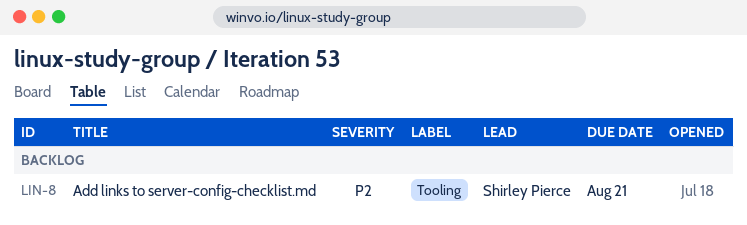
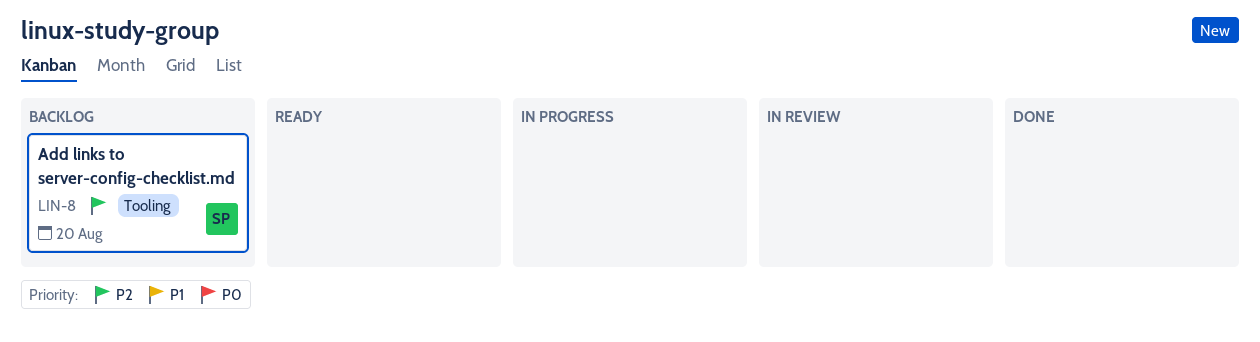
LIN-8, due: Aug 21 -> Aug 20

